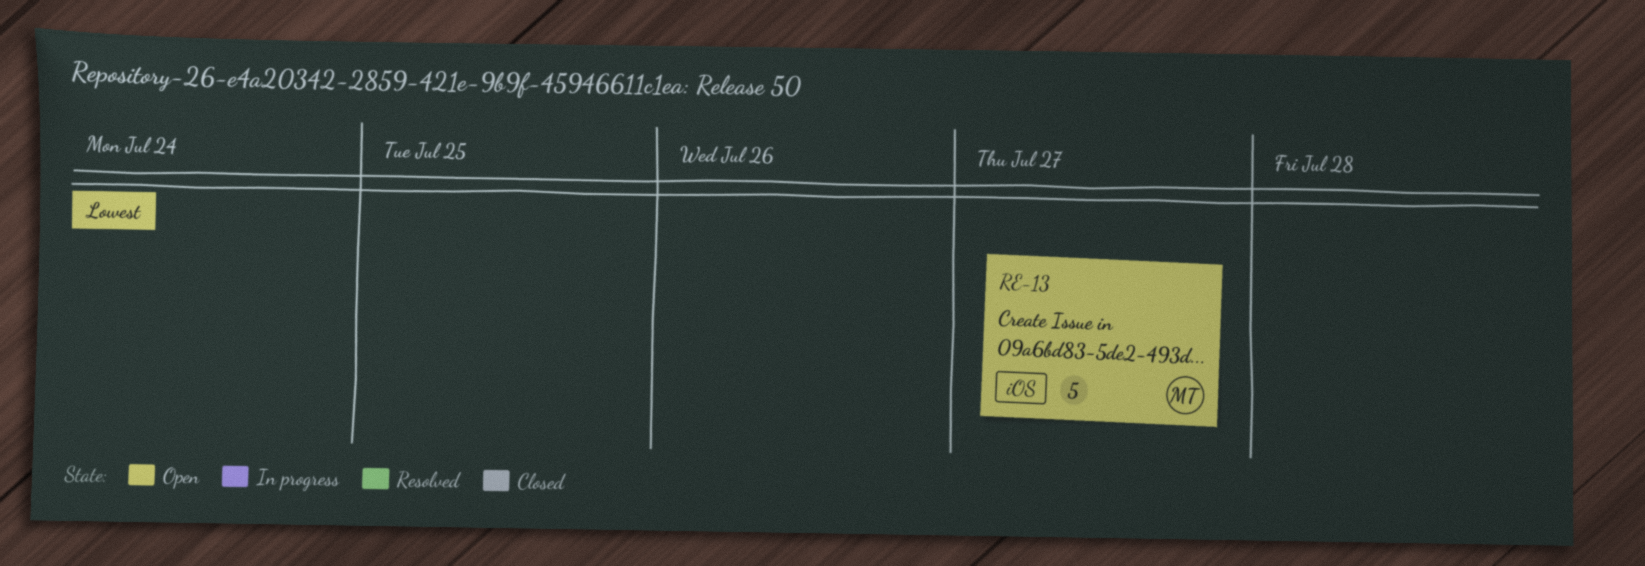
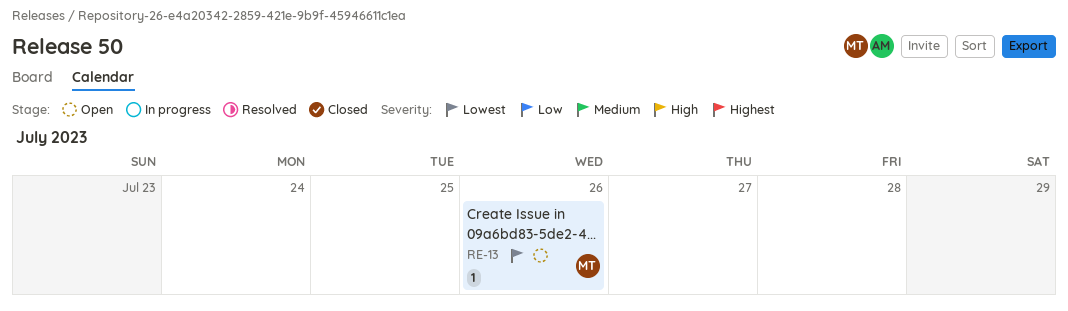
RE-13, estimate: 5 -> 1
RE-13, due: Jul 27 -> Jul 26

